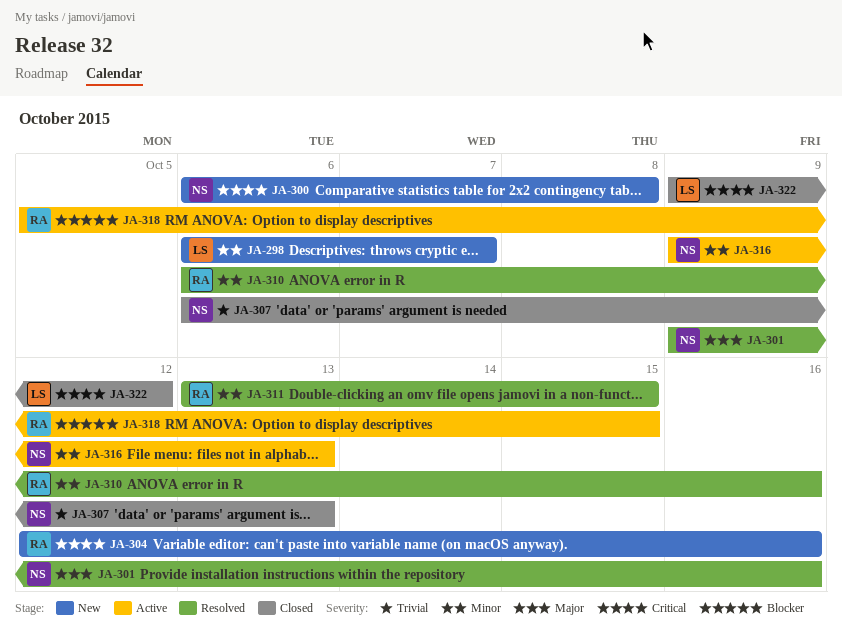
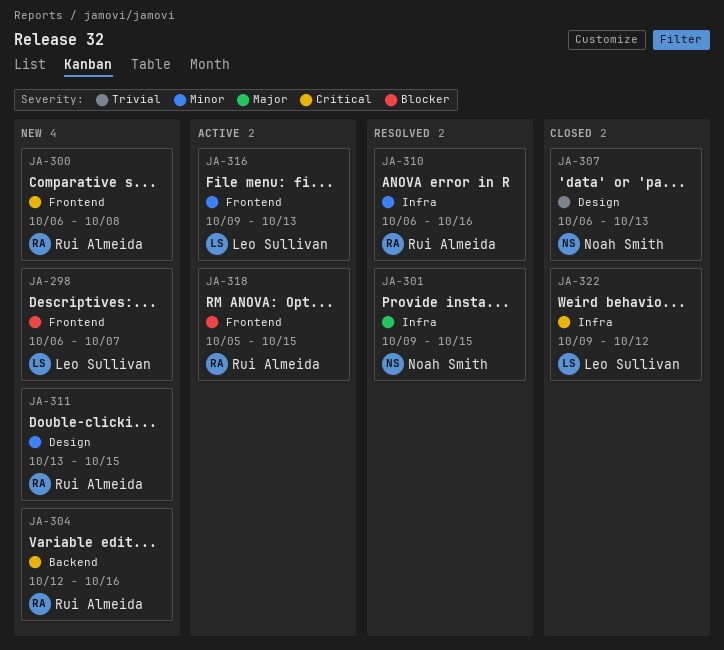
JA-298, priority: Minor -> Blocker
JA-300, owner: Noah Smith -> Rui Almeida
JA-301, due: Oct 16 -> Oct 15
JA-311, status: Resolved -> New
JA-316, owner: Noah Smith -> Leo Sullivan

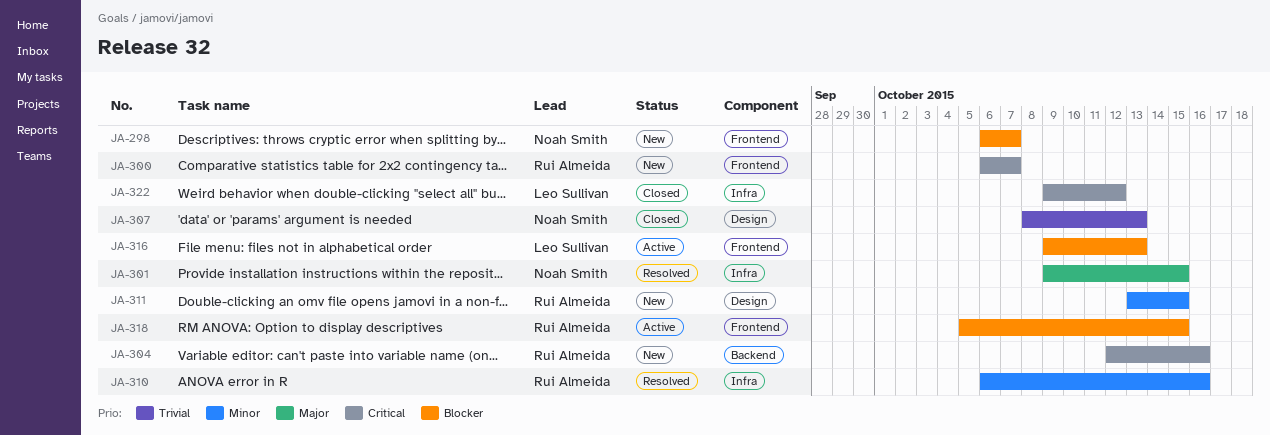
JA-298, owner: Leo Sullivan -> Noah Smith
JA-300, due: Oct 8 -> Oct 7
JA-307, start: Oct 6 -> Oct 8
JA-316, priority: Minor -> Blocker

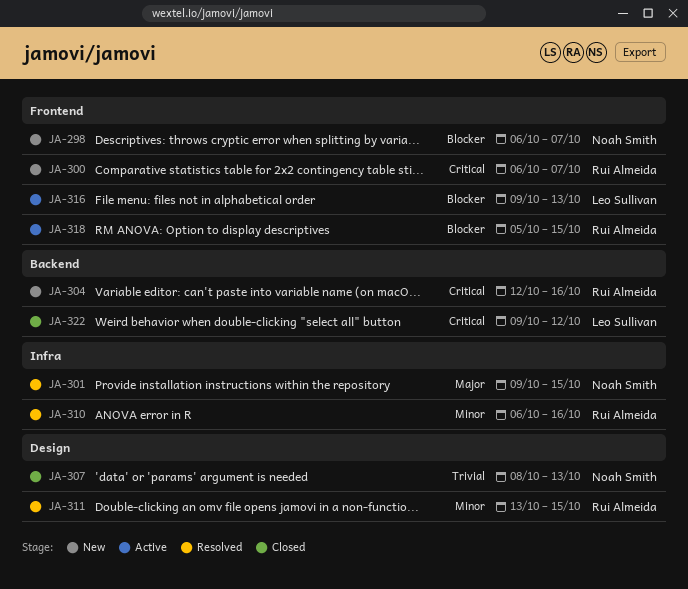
JA-311, status: New -> Resolved
JA-322, label: Infra -> Backend

